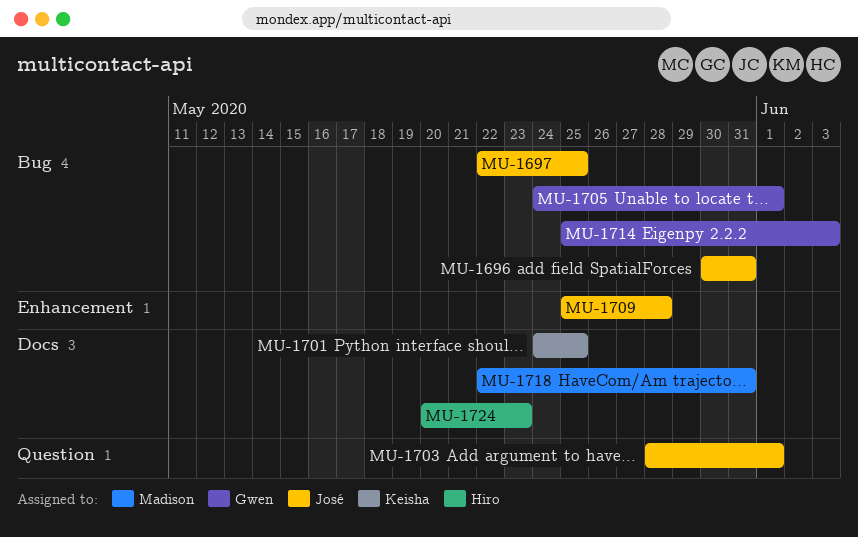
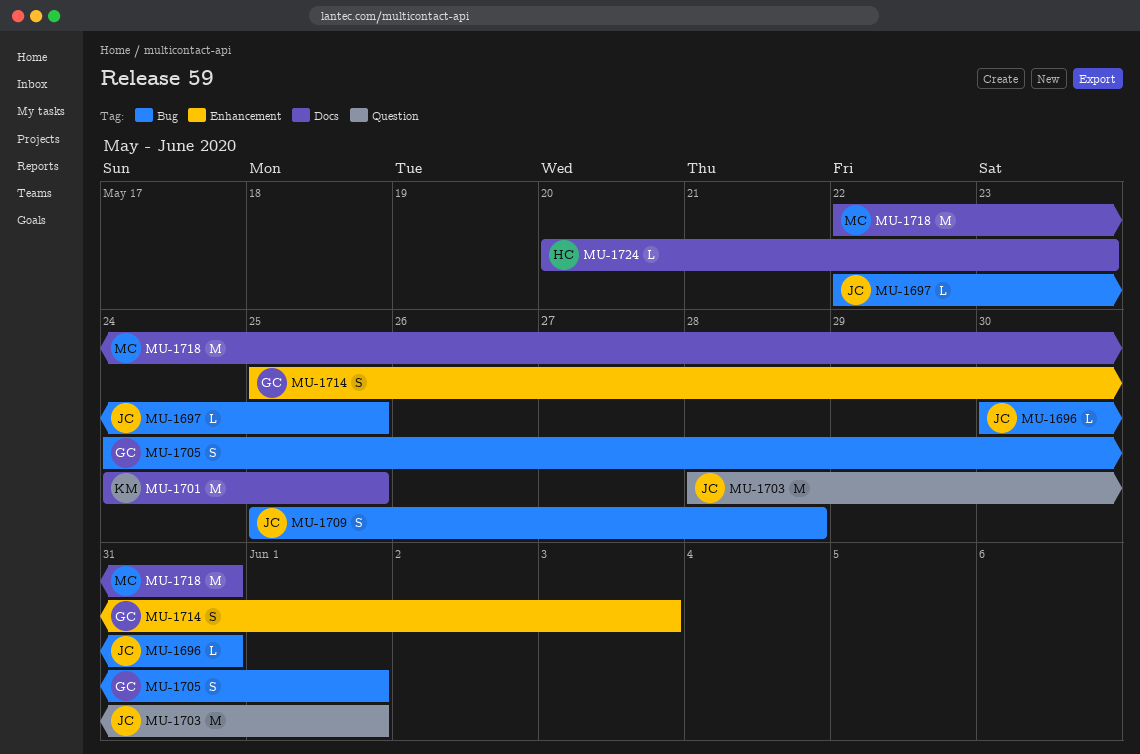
MU-1709, label: Enhancement -> Bug
MU-1714, label: Bug -> Enhancement

